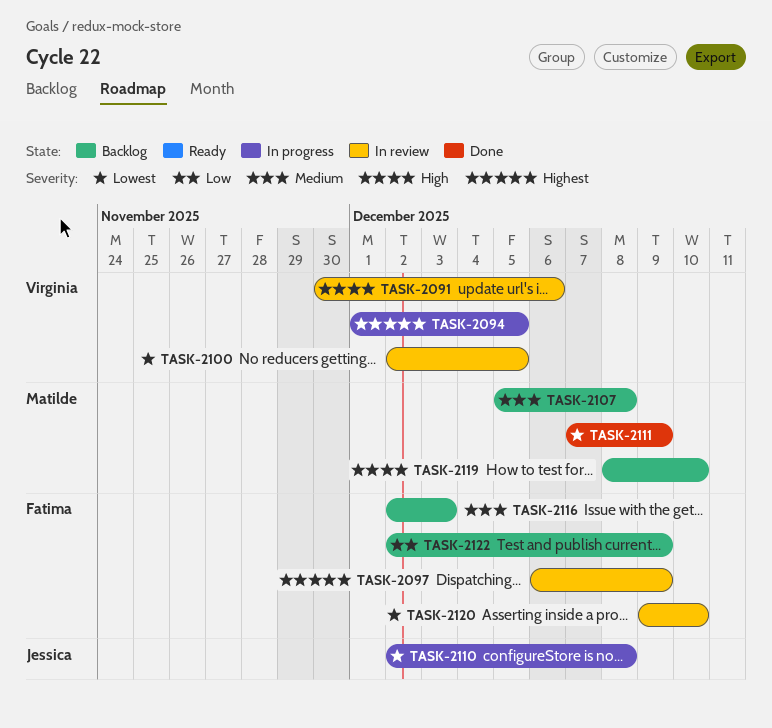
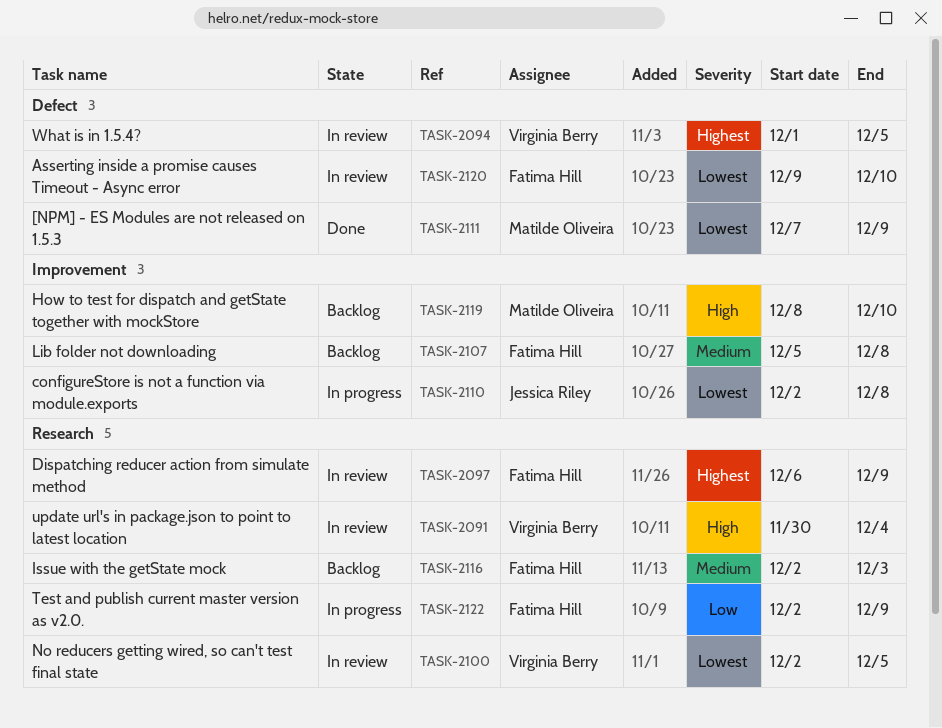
TASK-2091, due: Dec 6 -> Dec 4
TASK-2094, status: In progress -> In review
TASK-2107, owner: Matilde Oliveira -> Fatima Hill
TASK-2122, status: Backlog -> In progress

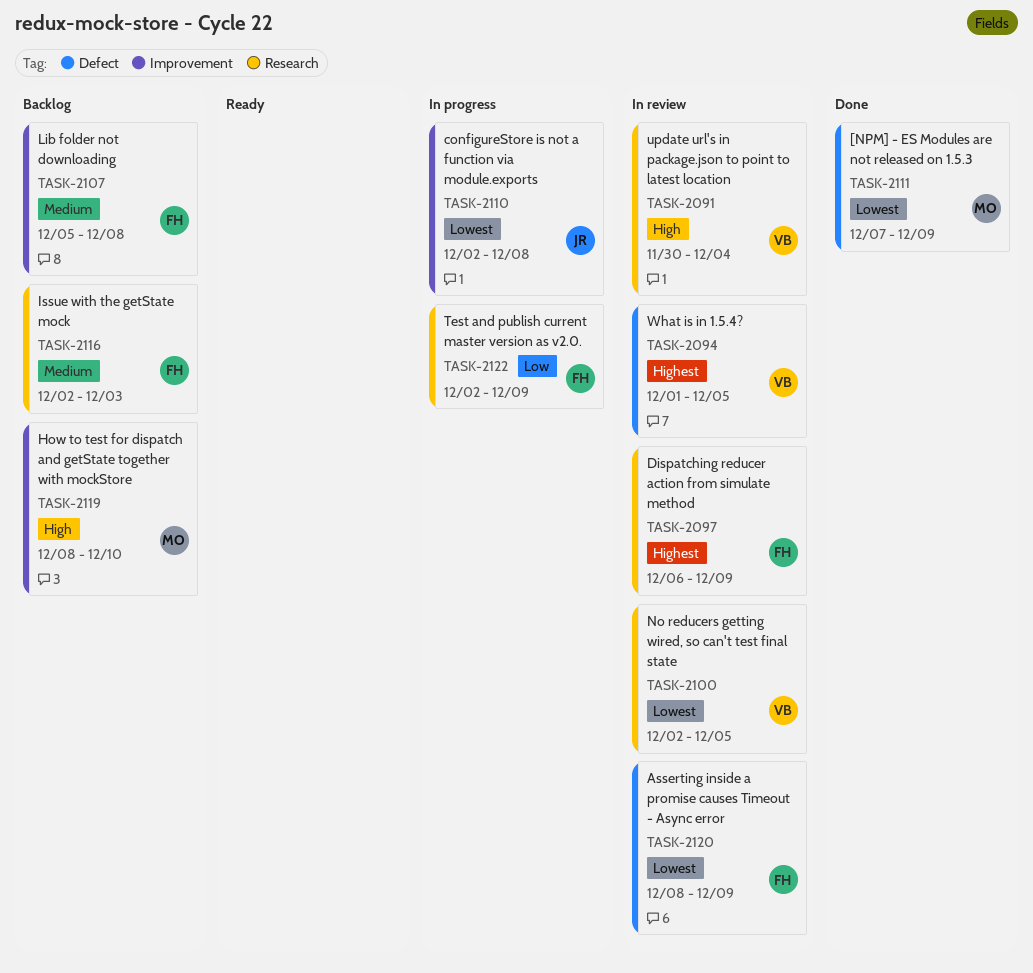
TASK-2120, start: Dec 9 -> Dec 8
TASK-2120, due: Dec 10 -> Dec 9

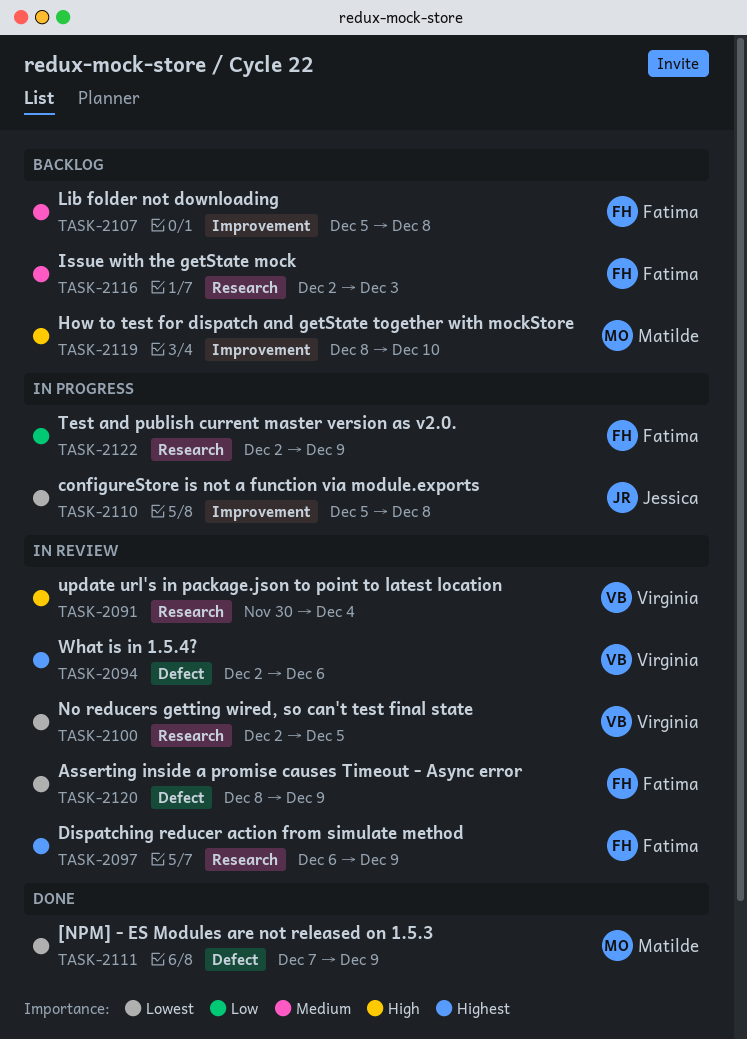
TASK-2094, start: Dec 1 -> Dec 2
TASK-2094, due: Dec 5 -> Dec 6
TASK-2110, start: Dec 2 -> Dec 5

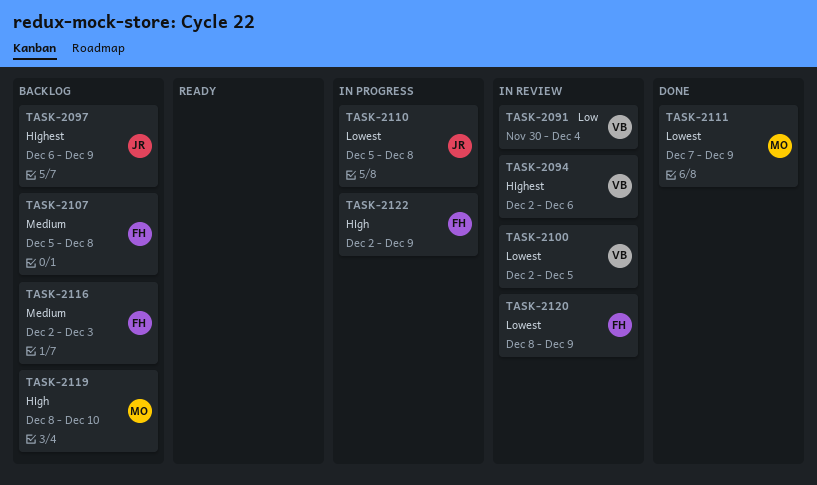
TASK-2091, priority: High -> Low
TASK-2097, status: In review -> Backlog
TASK-2097, owner: Fatima -> Jessica
TASK-2122, priority: Low -> High

